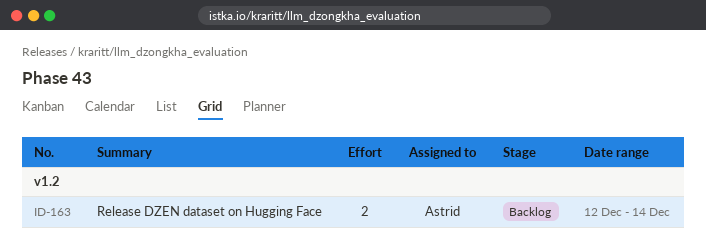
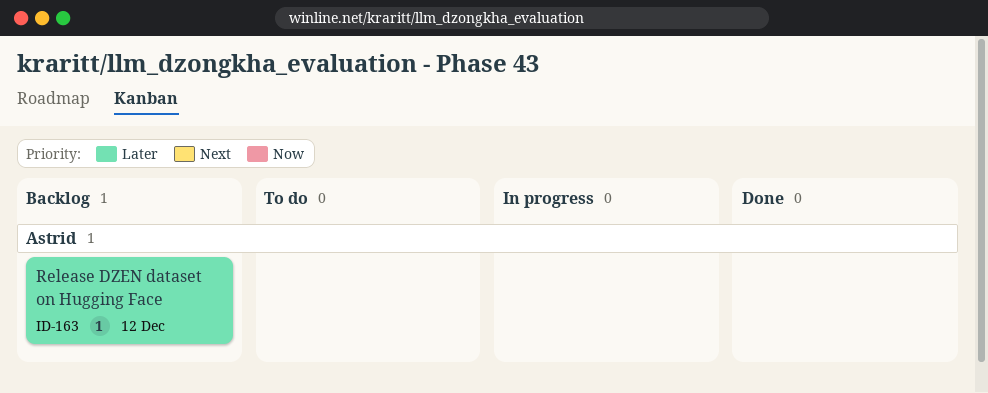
ID-163, estimate: 2 -> 1
ID-163, due: Dec 14 -> Dec 12

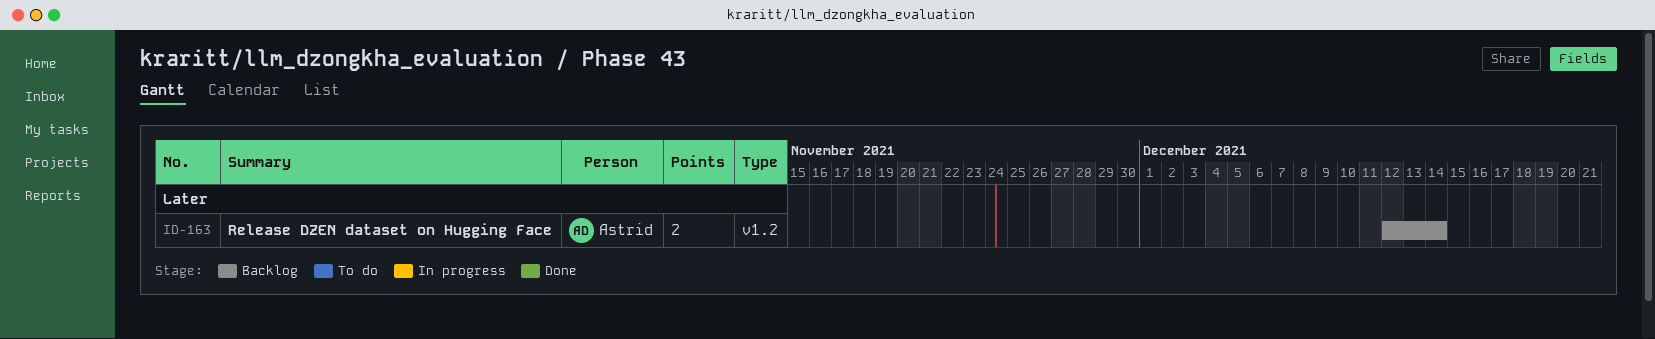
ID-163, estimate: 1 -> 2
ID-163, due: Dec 12 -> Dec 14

